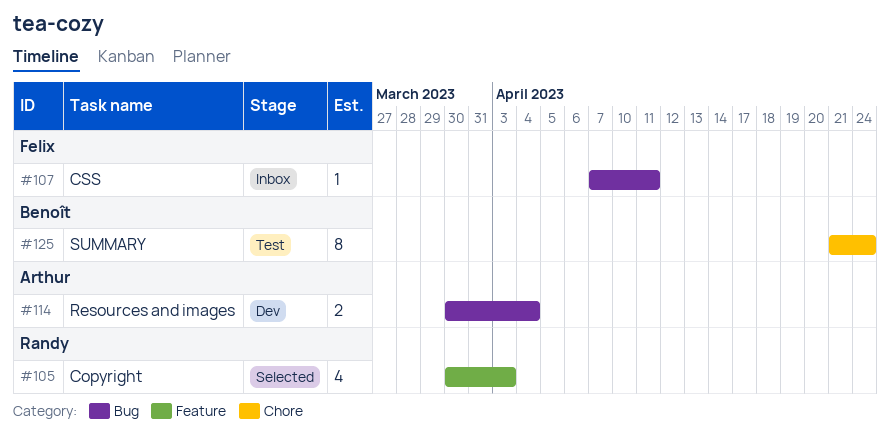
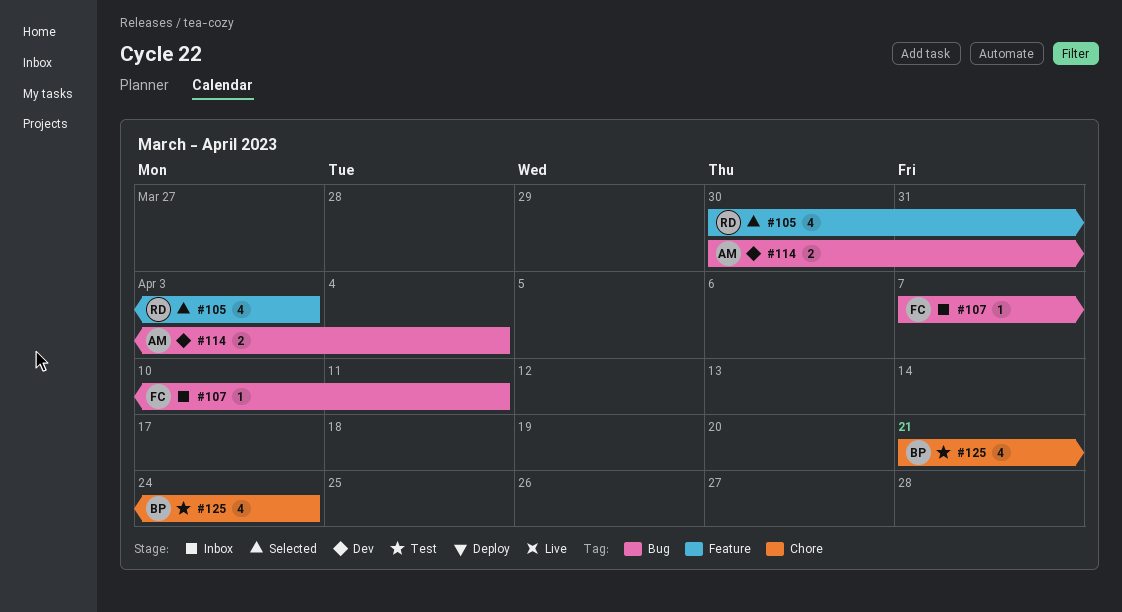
#125, estimate: 8 -> 4

